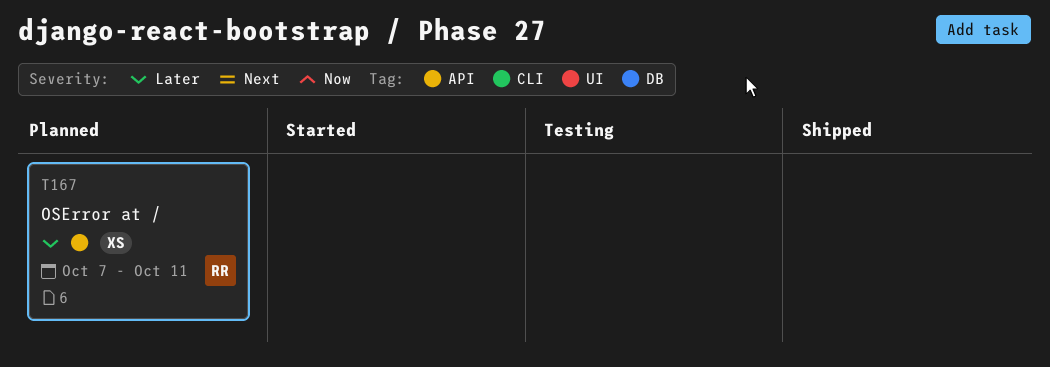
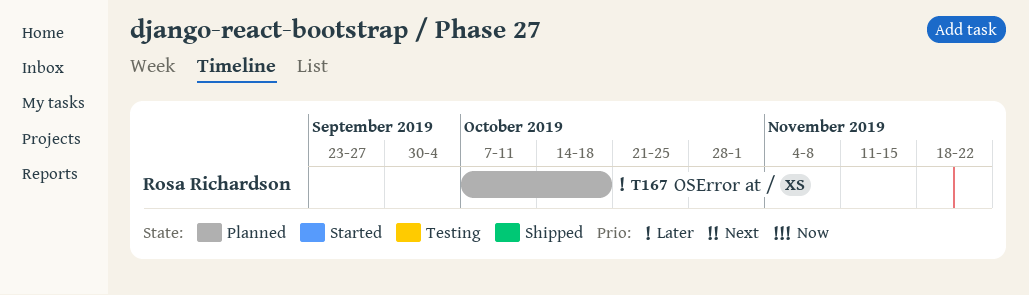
T167, due: Oct 11 -> Oct 18

